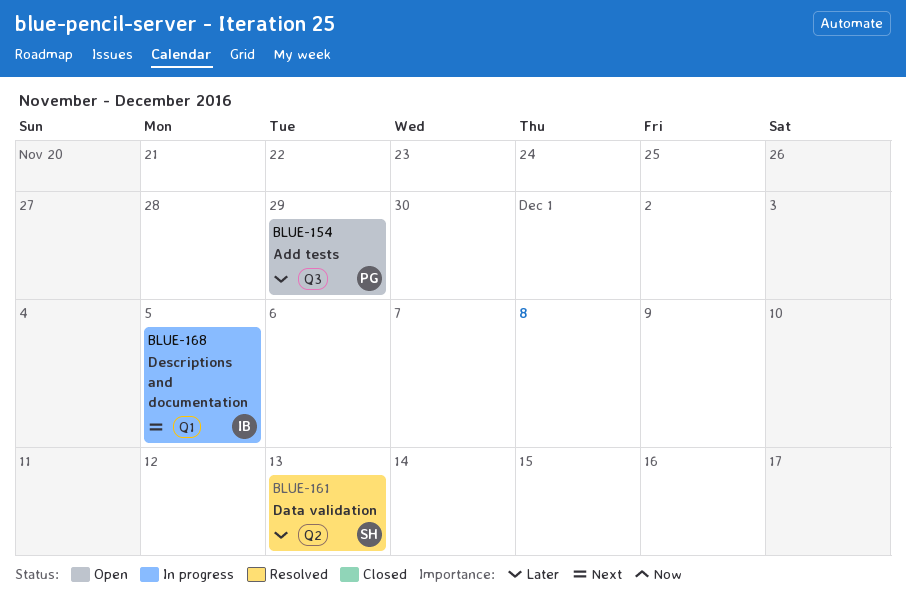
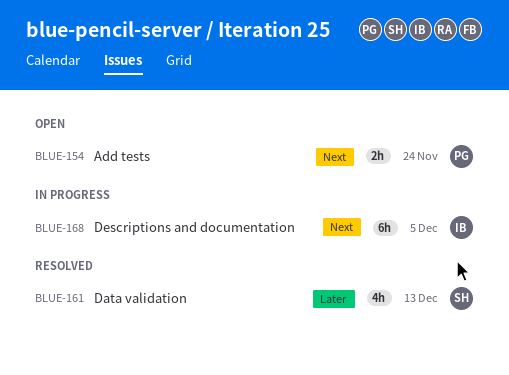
BLUE-154, priority: Later -> Next
BLUE-154, due: Nov 29 -> Nov 24

